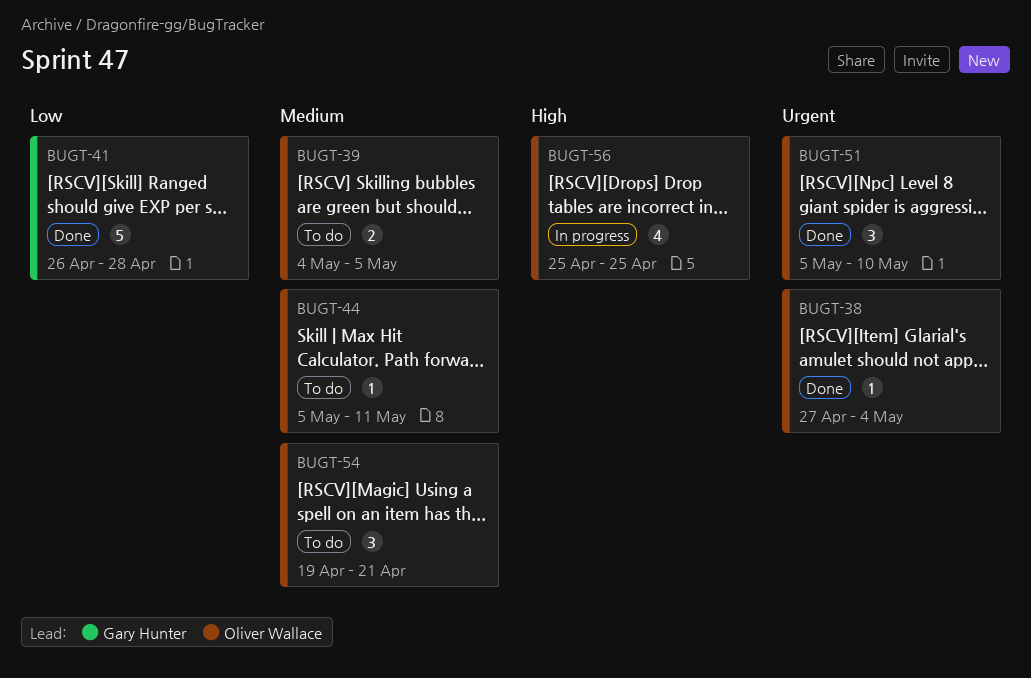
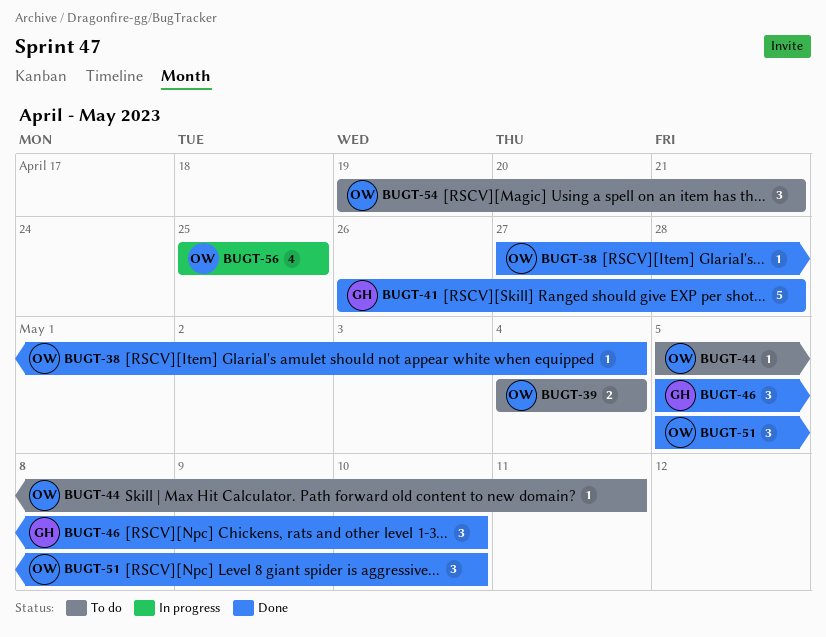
BUGT-39, due: May 5 -> May 4
BUGT-46: none -> present

